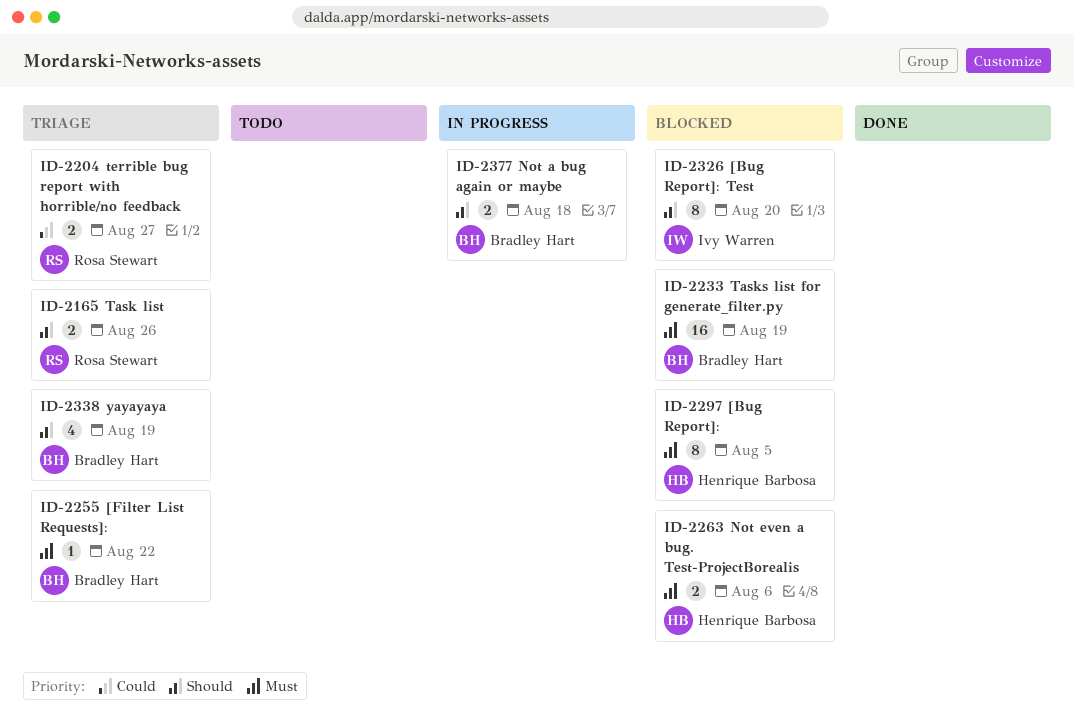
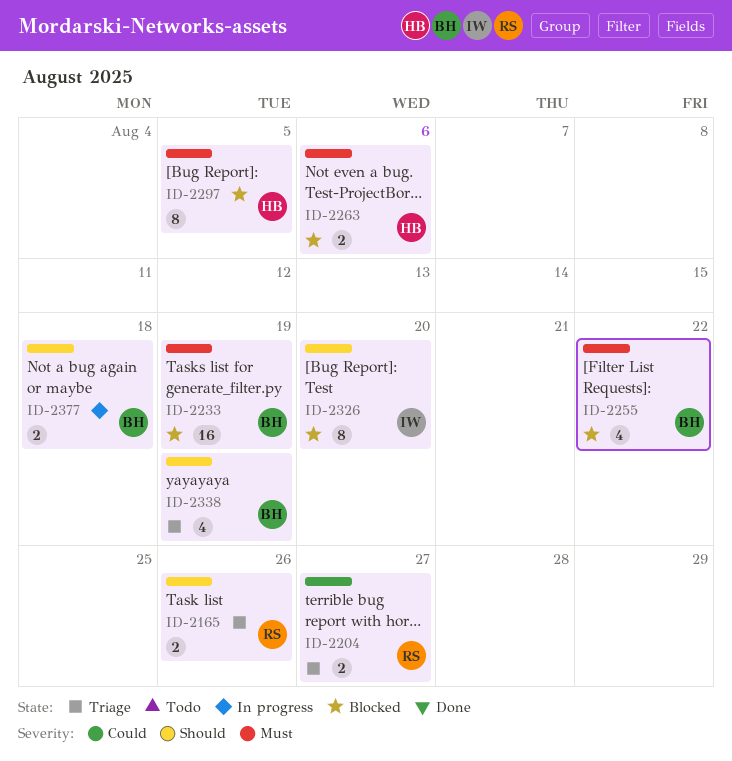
ID-2255, status: Triage -> Blocked
ID-2255, estimate: 1 -> 4

